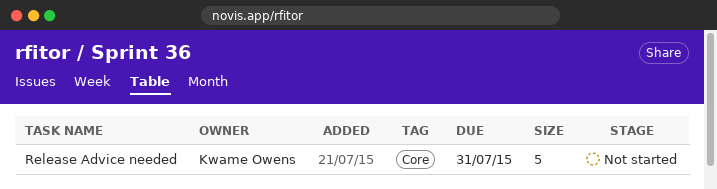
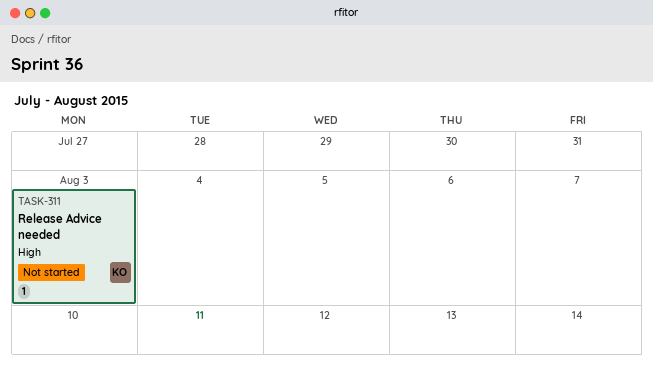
Release Advice needed, estimate: 5 -> 1
Release Advice needed, due: Jul 31 -> Aug 3

